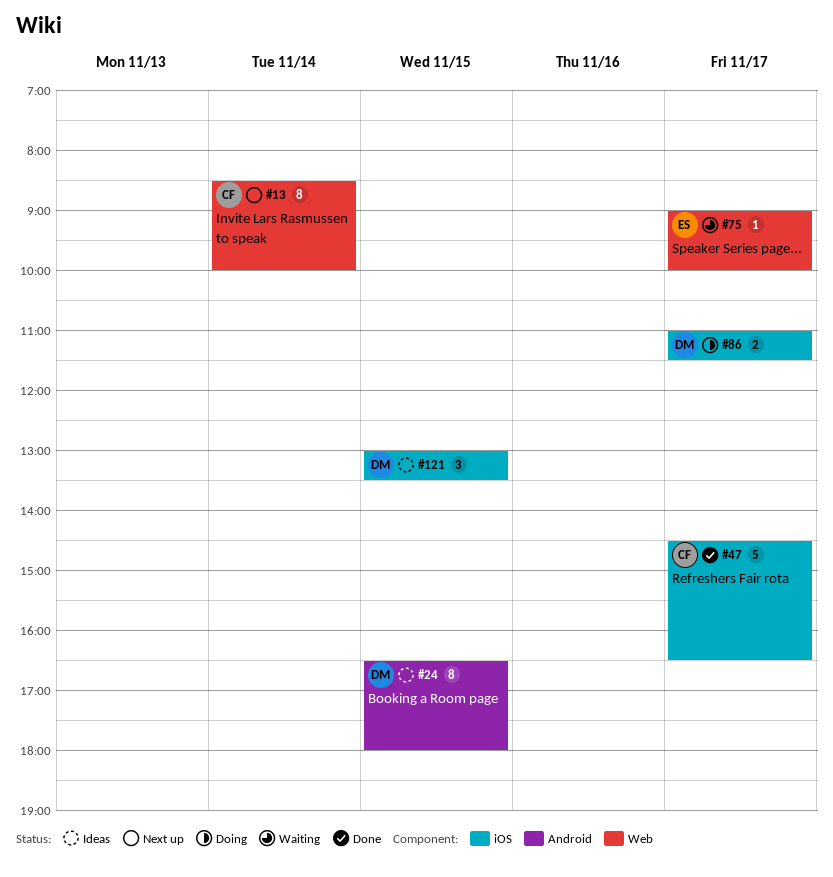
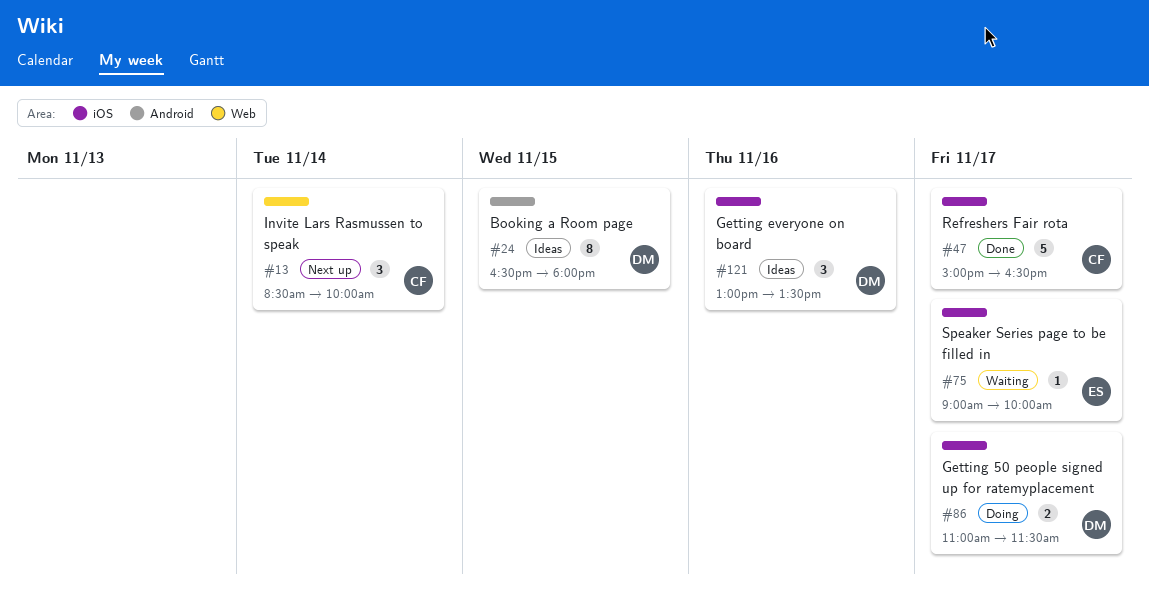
#13, estimate: 8 -> 3
#47, begins: 14:30 -> 15:00
#75, label: Web -> iOS
#121, day: Nov 15 -> Nov 16

